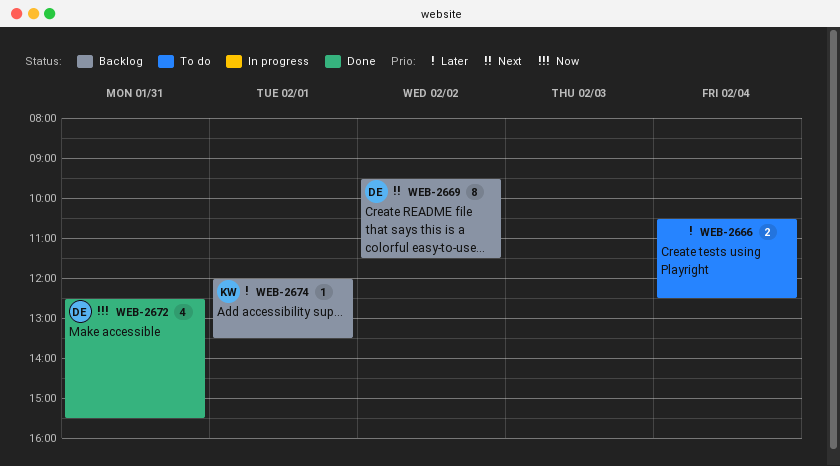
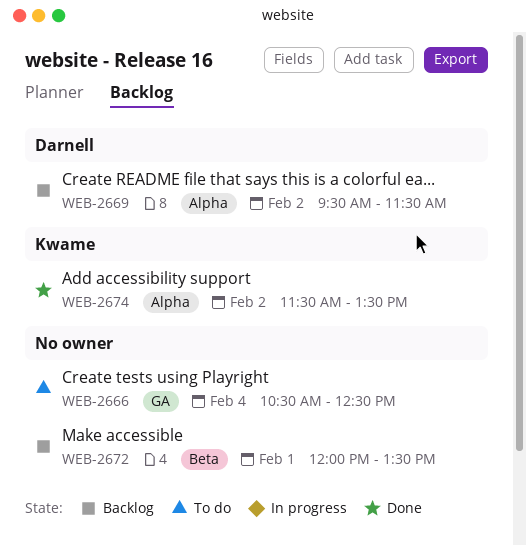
WEB-2672, status: Done -> Backlog
WEB-2672, owner: Darnell -> none
WEB-2672, day: Jan 31 -> Feb 1
WEB-2672, begins: 12:30 -> 12:00
WEB-2672, ends: 15:30 -> 13:30
WEB-2674, status: Backlog -> Done
WEB-2674, day: Feb 1 -> Feb 2
WEB-2674, begins: 12:00 -> 11:30

